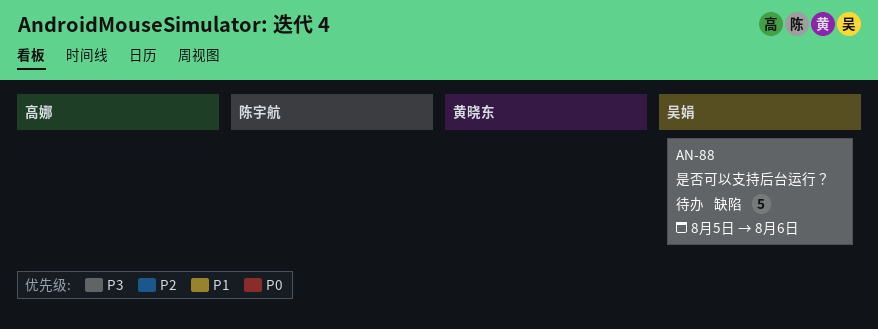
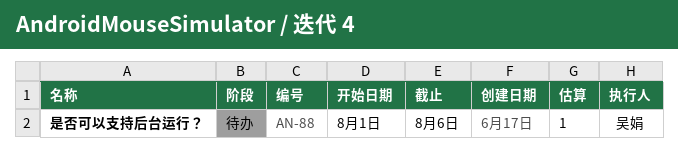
AN-88, estimate: 5 -> 1
AN-88, start: Aug 5 -> Aug 1

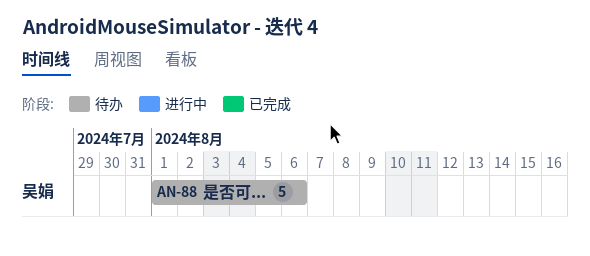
AN-88, estimate: 1 -> 5

